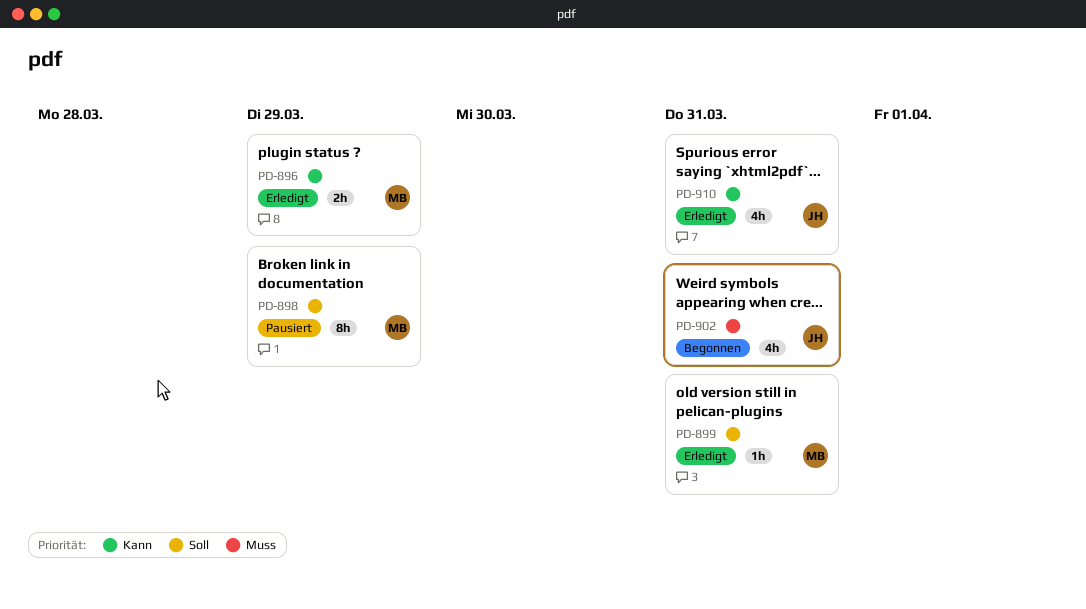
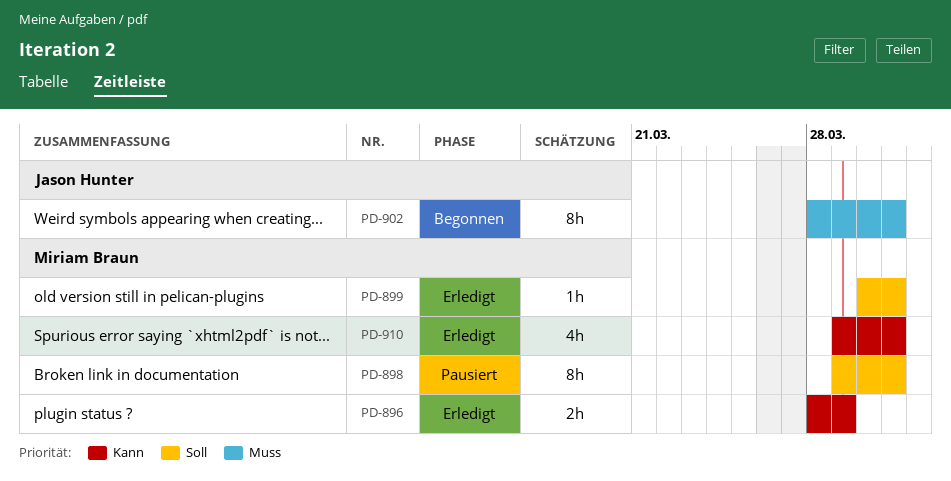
PD-898, due: Mar 29 -> Mar 31
PD-902, estimate: 4h -> 8h
PD-910, owner: Jason Hunter -> Miriam Braun

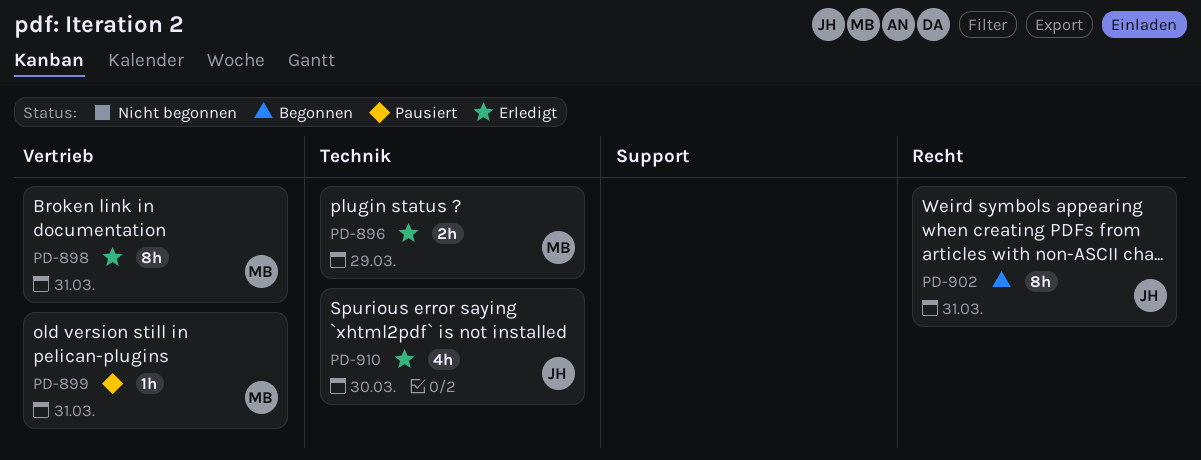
PD-898, status: Pausiert -> Erledigt
PD-899, status: Erledigt -> Pausiert
PD-910, owner: Miriam Braun -> Jason Hunter
PD-910, due: Mar 31 -> Mar 30

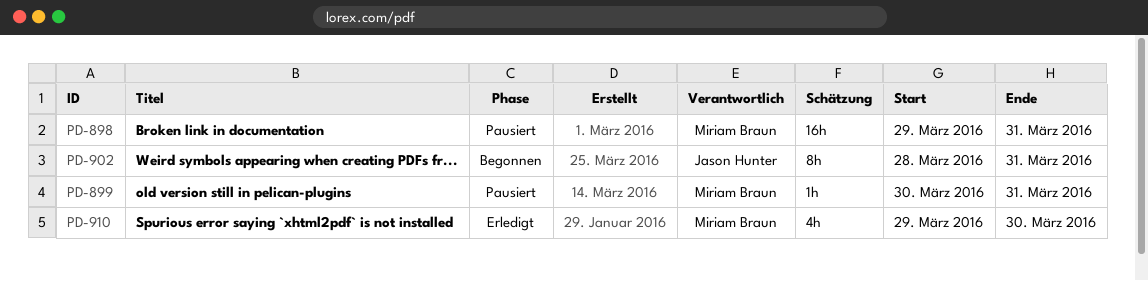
PD-896: present -> none
PD-898, status: Erledigt -> Pausiert
PD-898, estimate: 8h -> 16h
PD-910, owner: Jason Hunter -> Miriam Braun

